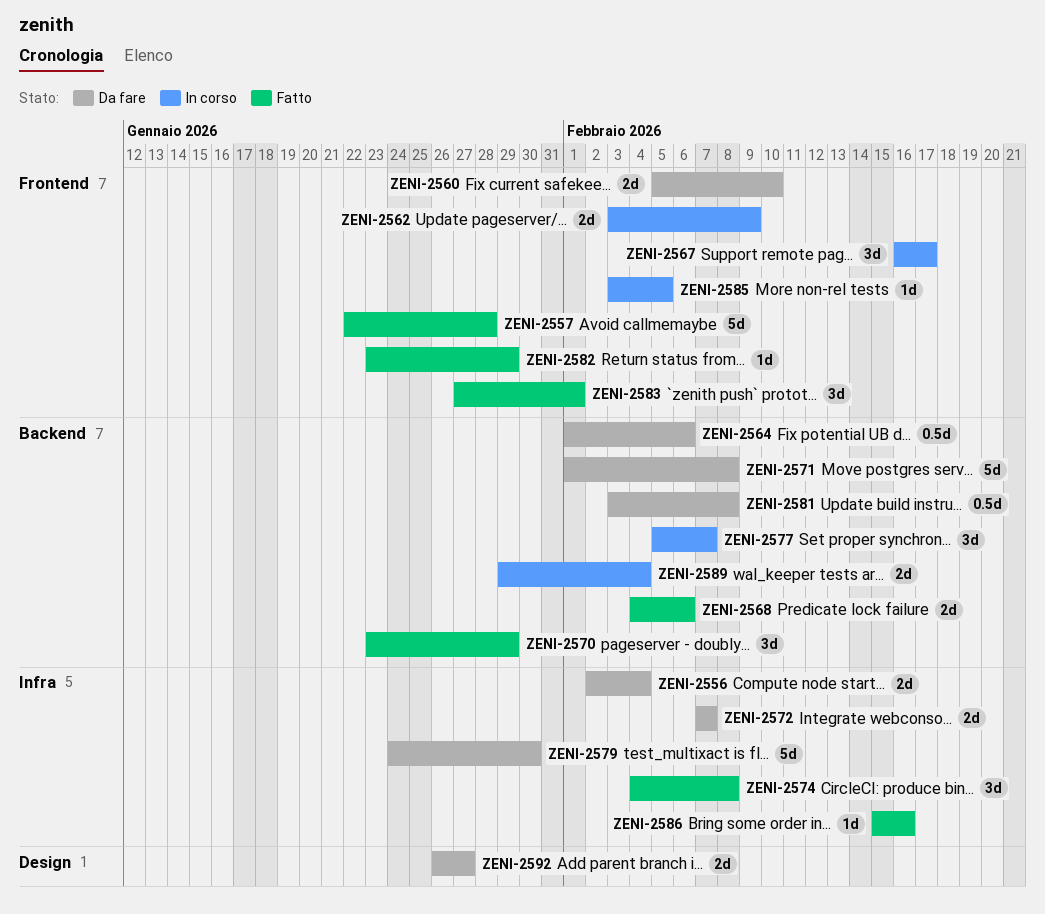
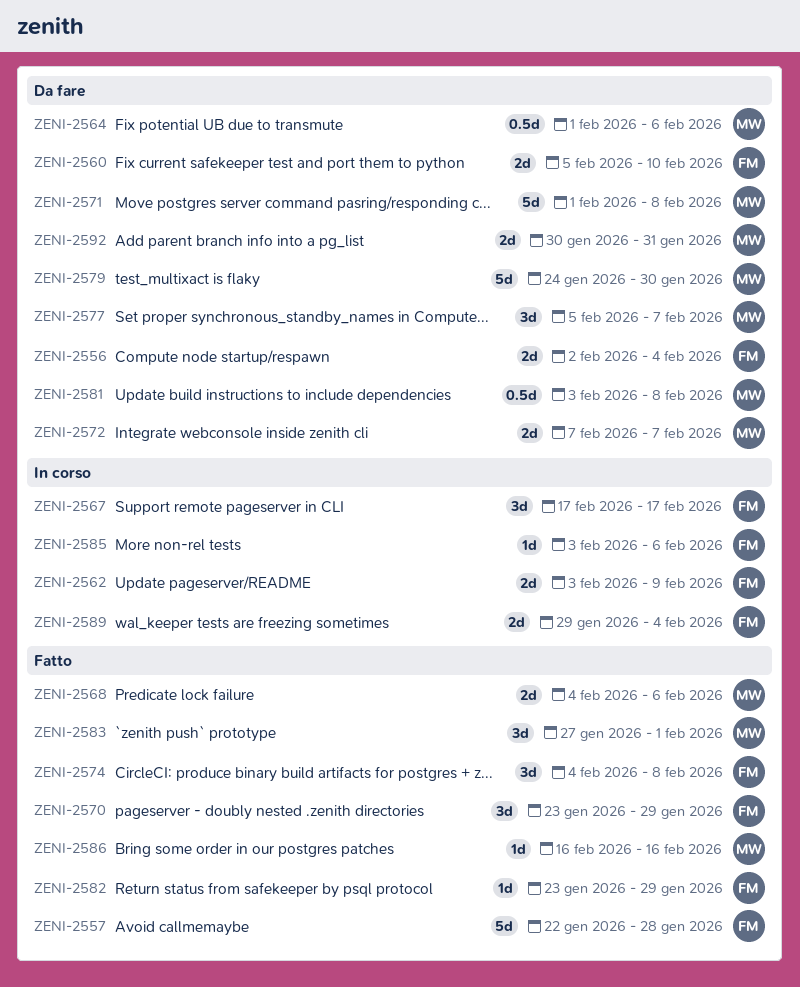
ZENI-2567, start: Feb 16 -> Feb 17
ZENI-2577, status: In corso -> Da fare
ZENI-2585, due: Feb 5 -> Feb 6
ZENI-2586, start: Feb 15 -> Feb 16
ZENI-2592, start: Jan 26 -> Jan 30
ZENI-2592, due: Jan 27 -> Jan 31

